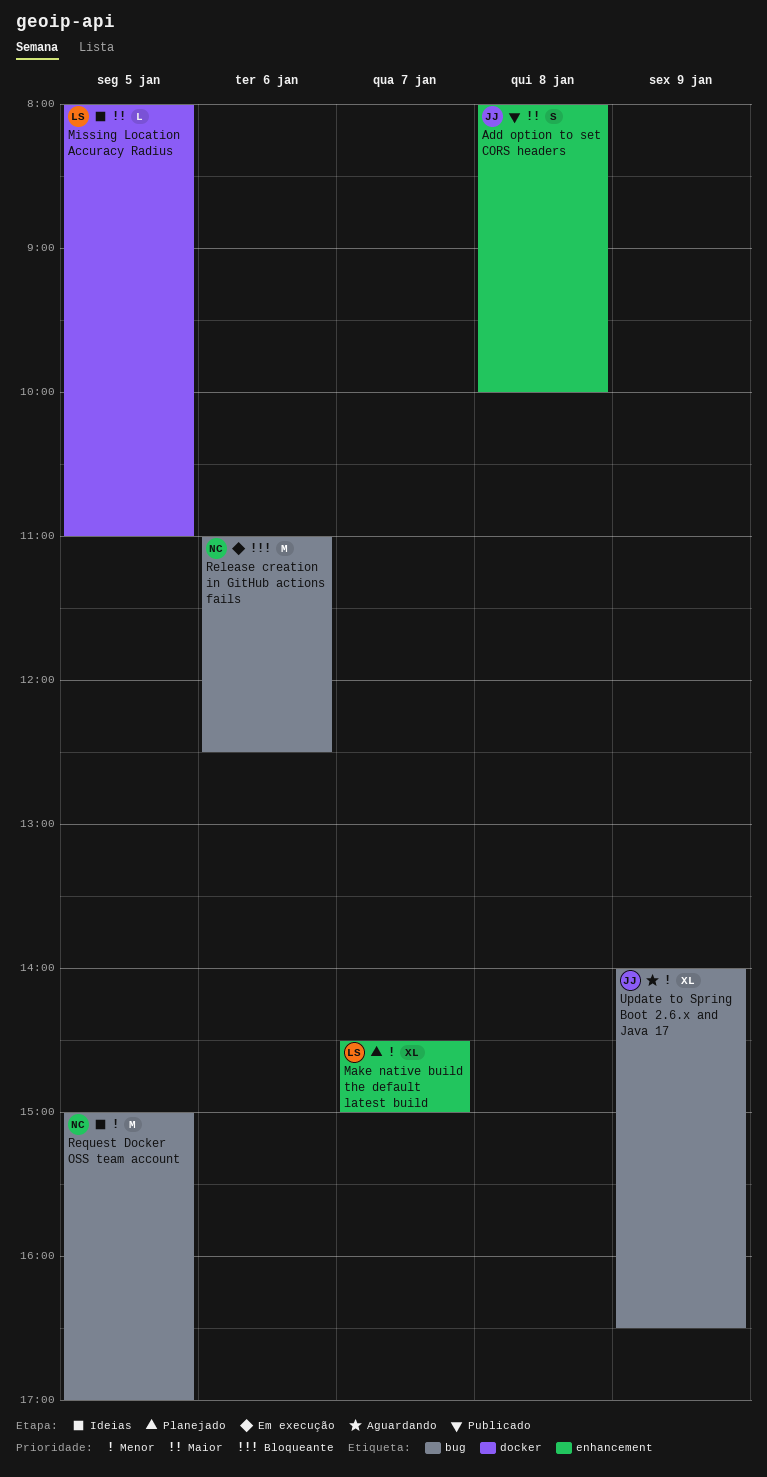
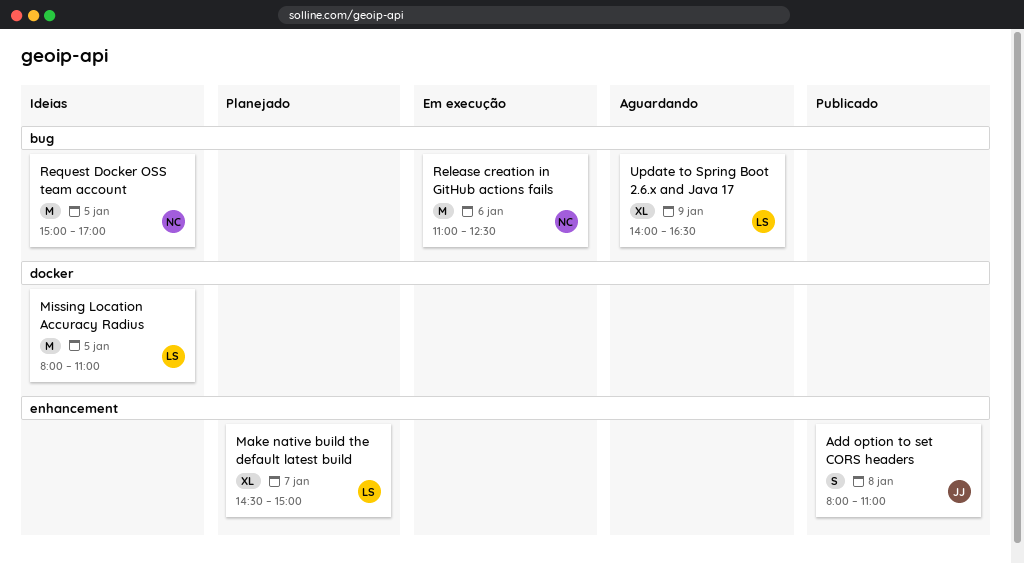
Add option to set CORS headers, ends: 10:00 -> 11:00
Missing Location Accuracy Radius, estimate: L -> M
Update to Spring Boot 2.6.x and Java 17, owner: JJ -> LS

